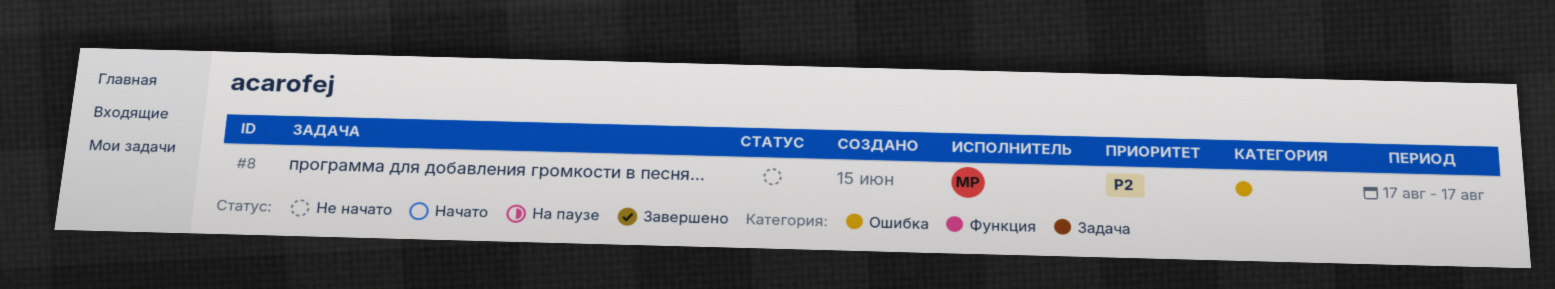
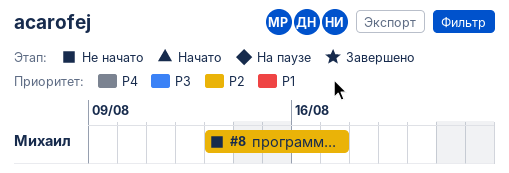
#8, start: Aug 17 -> Aug 13

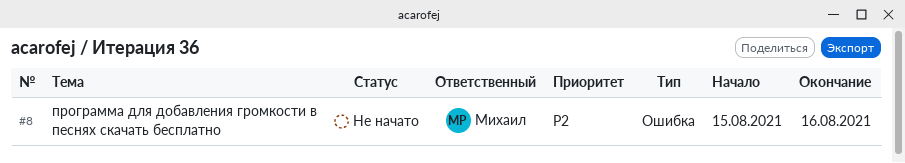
#8, start: Aug 13 -> Aug 15
#8, due: Aug 17 -> Aug 16

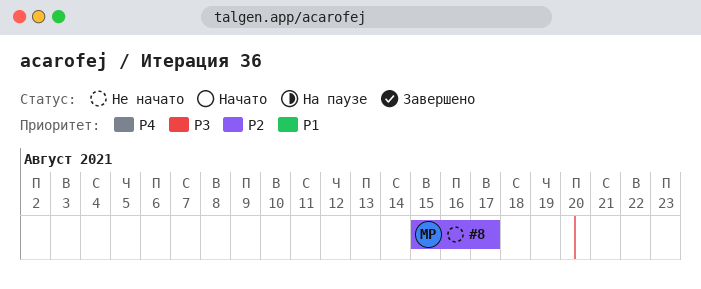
#8, due: Aug 16 -> Aug 17

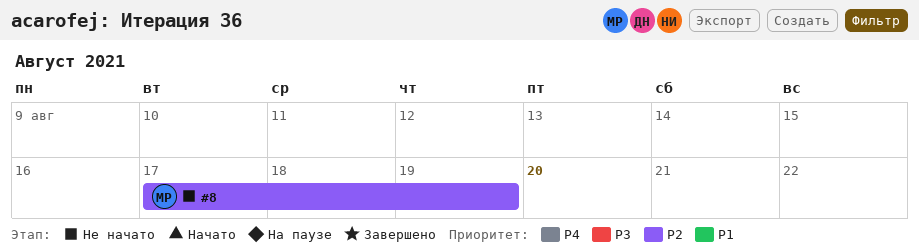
#8, start: Aug 15 -> Aug 17
#8, due: Aug 17 -> Aug 19

